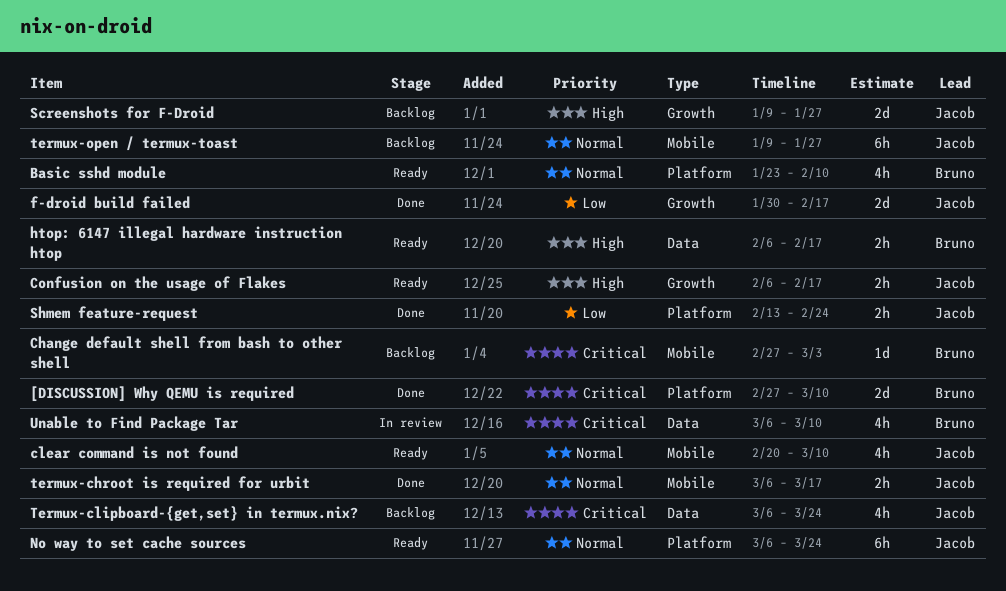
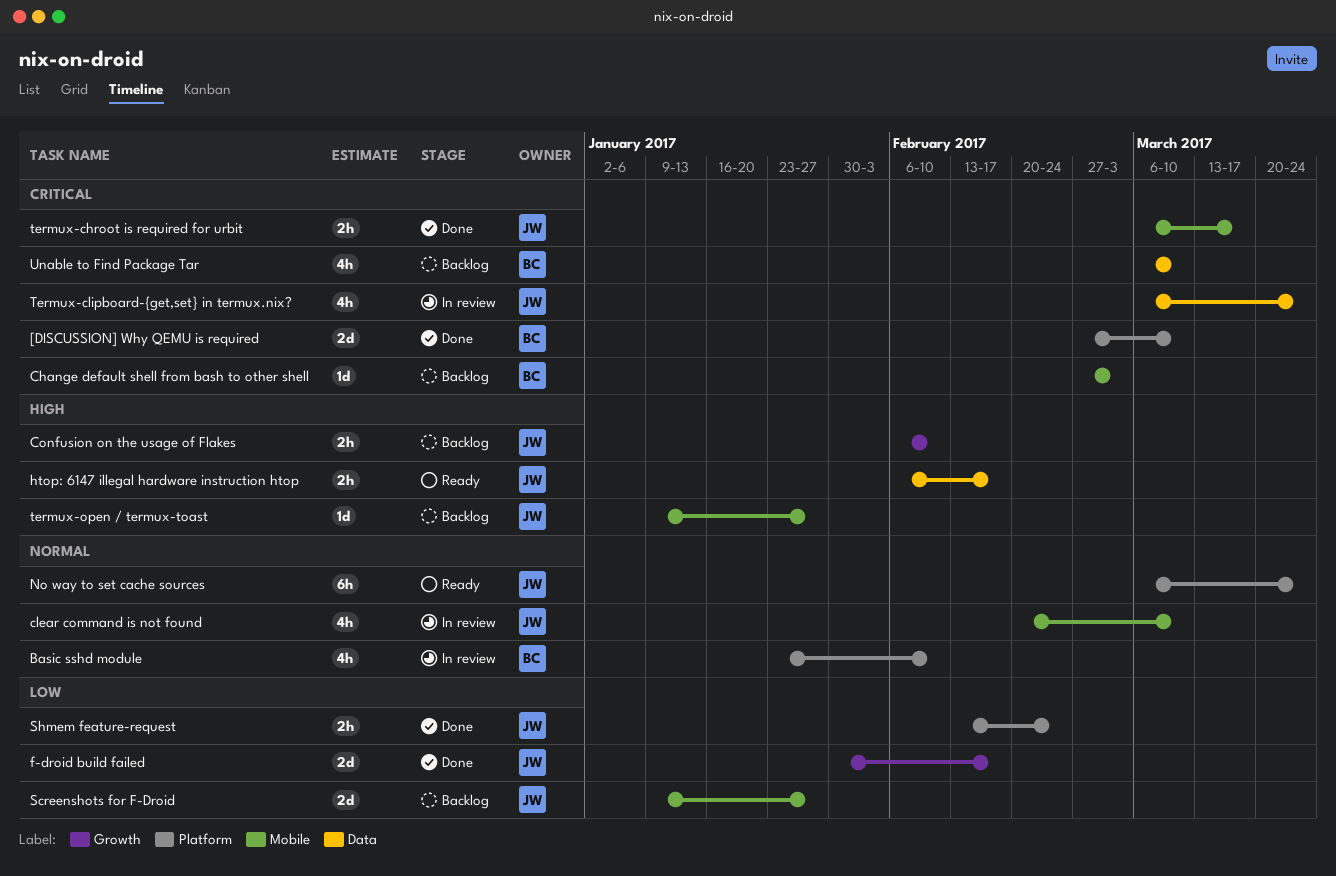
Basic sshd module, status: Ready -> In review
clear command is not found, status: Ready -> In review
Confusion on the usage of Flakes, status: Ready -> Backlog
Confusion on the usage of Flakes, due: Feb 17 -> Feb 10
htop: 6147 illegal hardware instruction htop, owner: Bruno -> Jacob
Screenshots for F-Droid, priority: High -> Low
Screenshots for F-Droid, label: Growth -> Mobile
termux-chroot is required for urbit, priority: Normal -> Critical
Termux-clipboard-{get,set} in termux.nix?, status: Backlog -> In review
termux-open / termux-toast, priority: Normal -> High
termux-open / termux-toast, estimate: 6h -> 1d
Unable to Find Package Tar, status: In review -> Backlog

